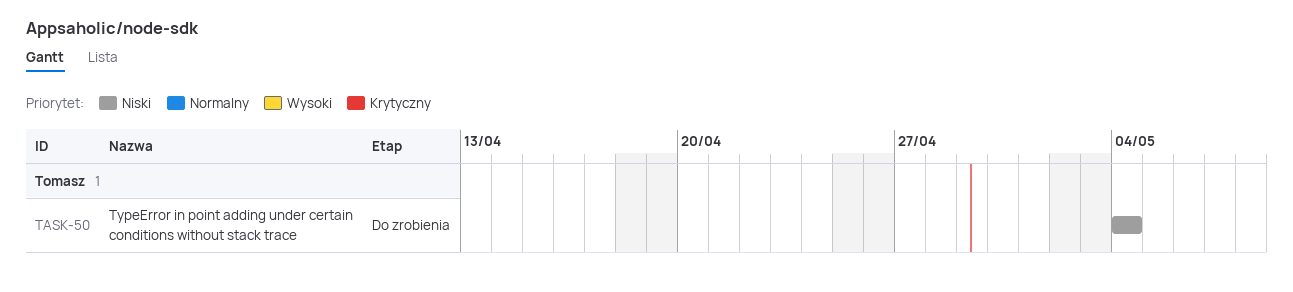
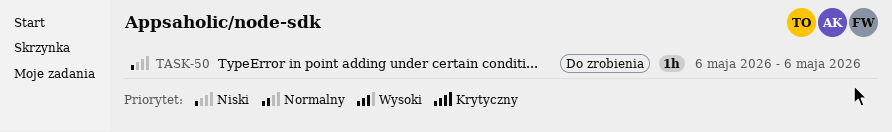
TASK-50, start: May 4 -> May 6
TASK-50, due: May 4 -> May 6

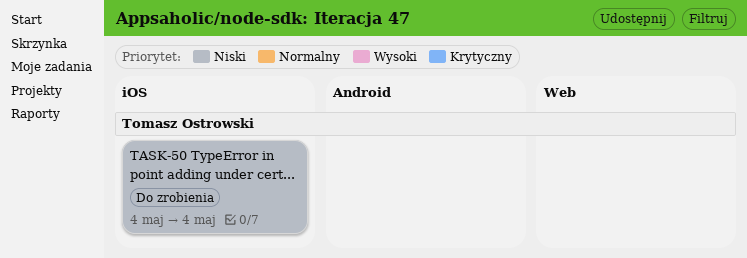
TASK-50, start: May 6 -> May 4
TASK-50, due: May 6 -> May 4

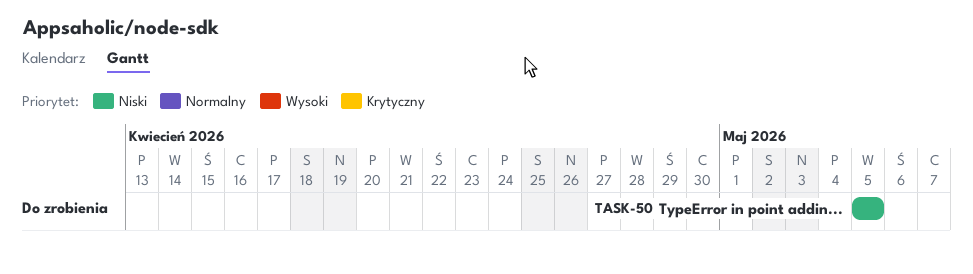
TASK-50, start: May 4 -> May 5
TASK-50, due: May 4 -> May 5

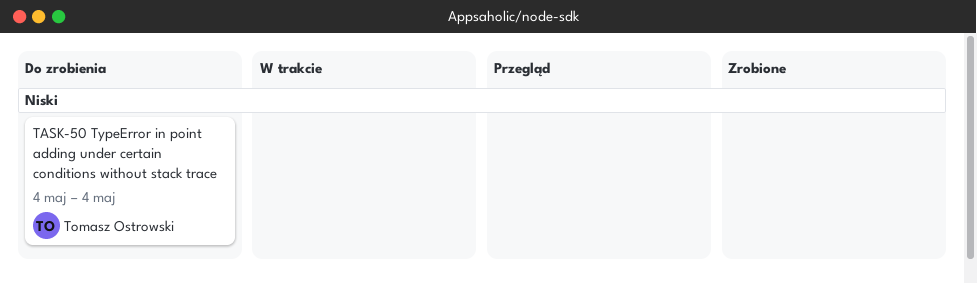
TASK-50, start: May 5 -> May 4
TASK-50, due: May 5 -> May 4

